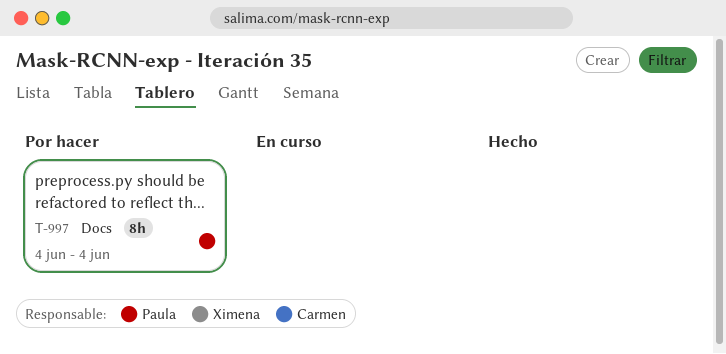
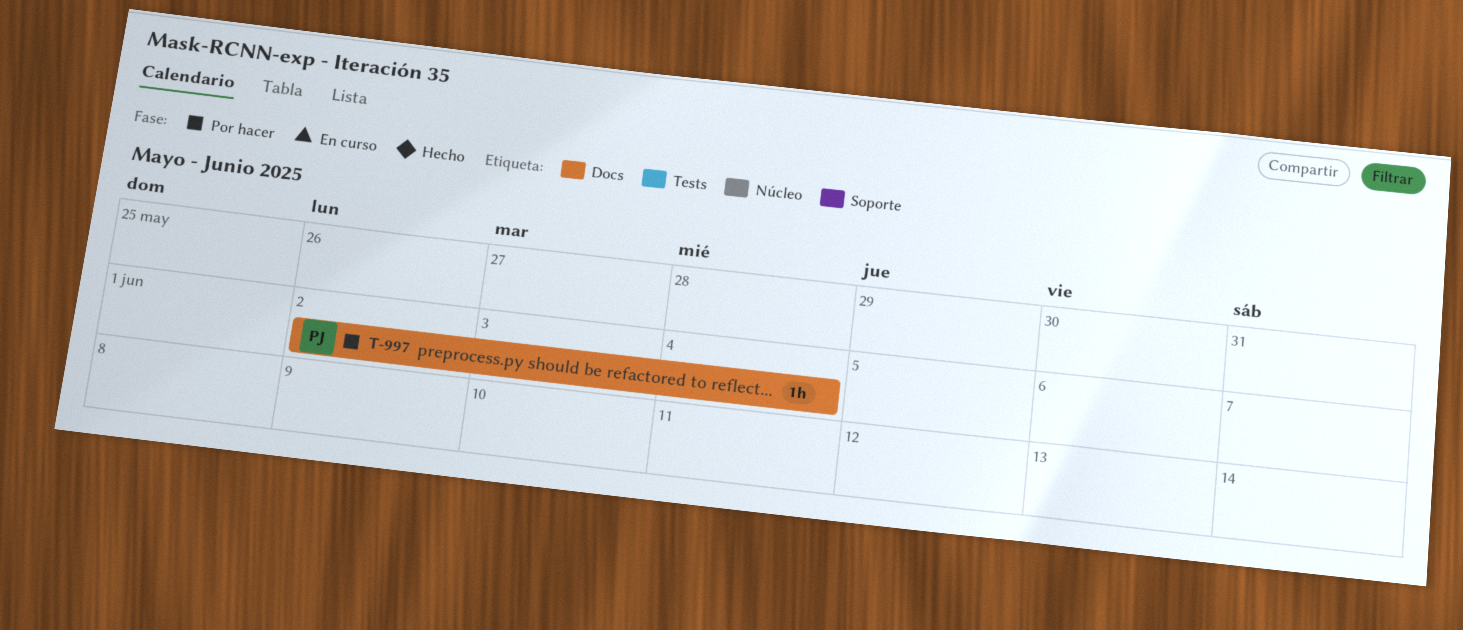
T-997, estimate: 8h -> 1h
T-997, start: Jun 4 -> Jun 2

